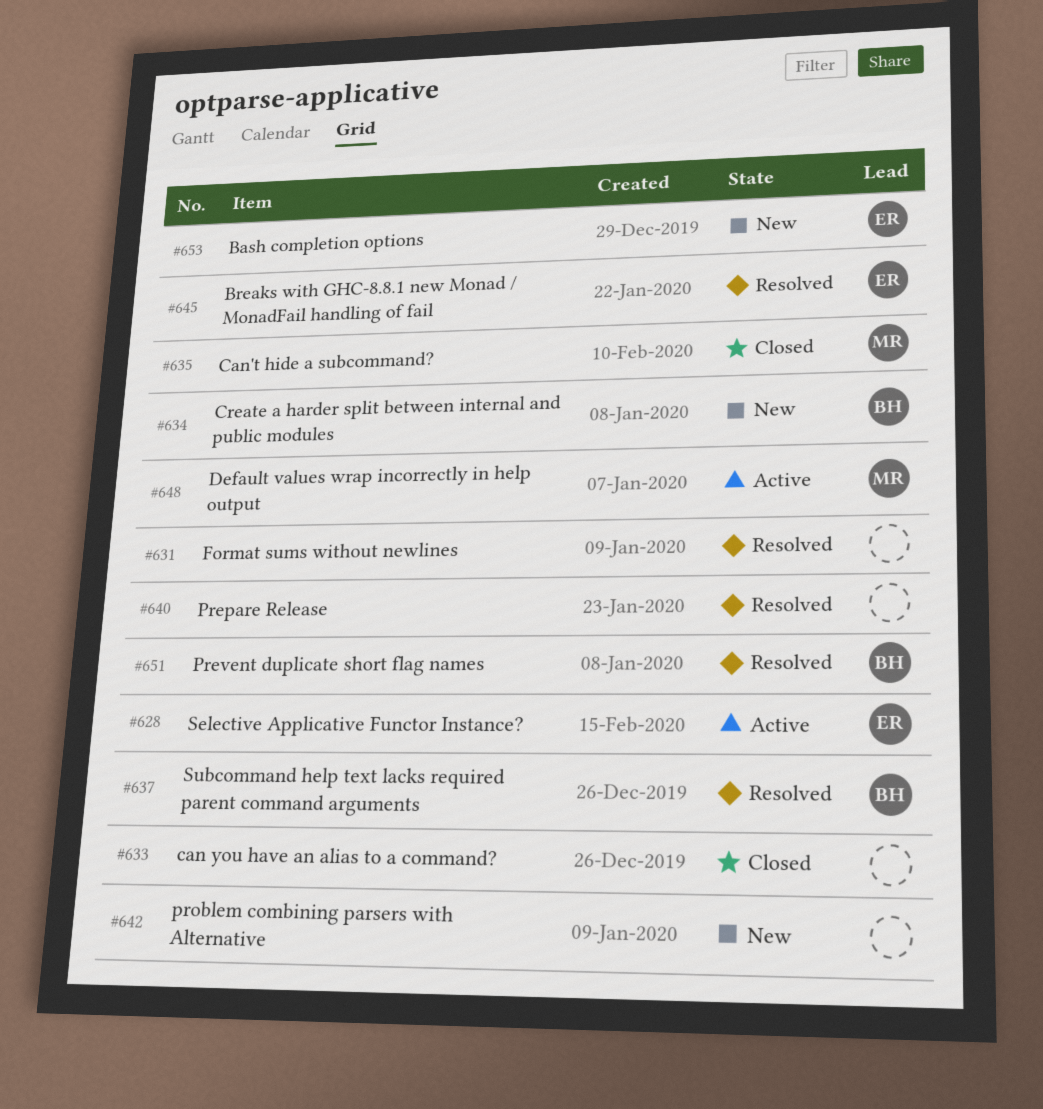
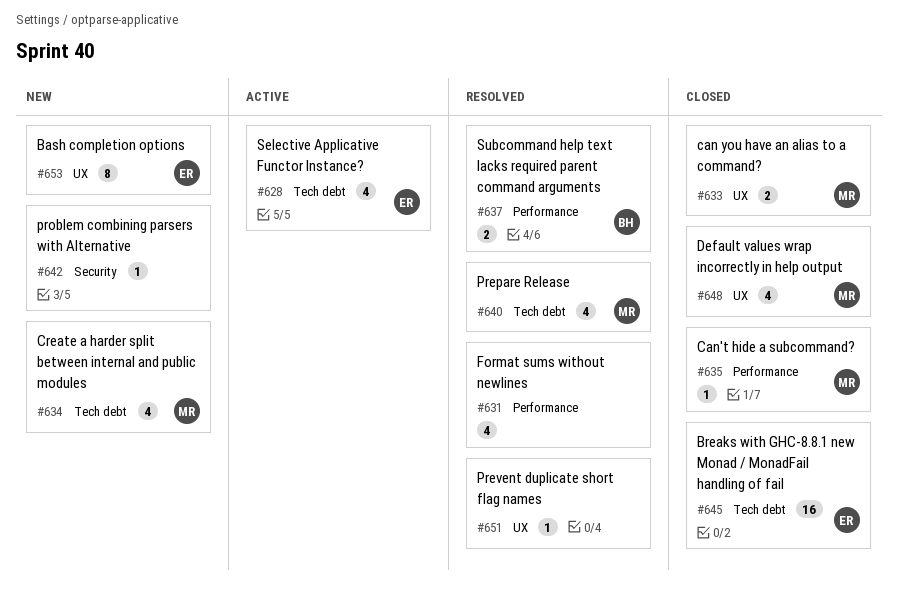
#633, owner: none -> MR
#634, owner: BH -> MR
#640, owner: none -> MR
#645, status: Resolved -> Closed
#648, status: Active -> Closed
#651, owner: BH -> none

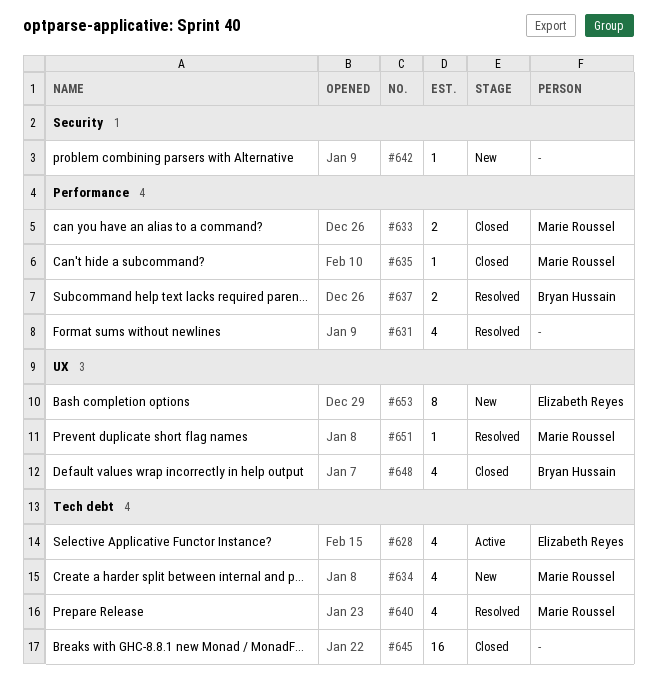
#633, label: UX -> Performance
#645, owner: Elizabeth Reyes -> none
#648, owner: Marie Roussel -> Bryan Hussain
#651, owner: none -> Marie Roussel

